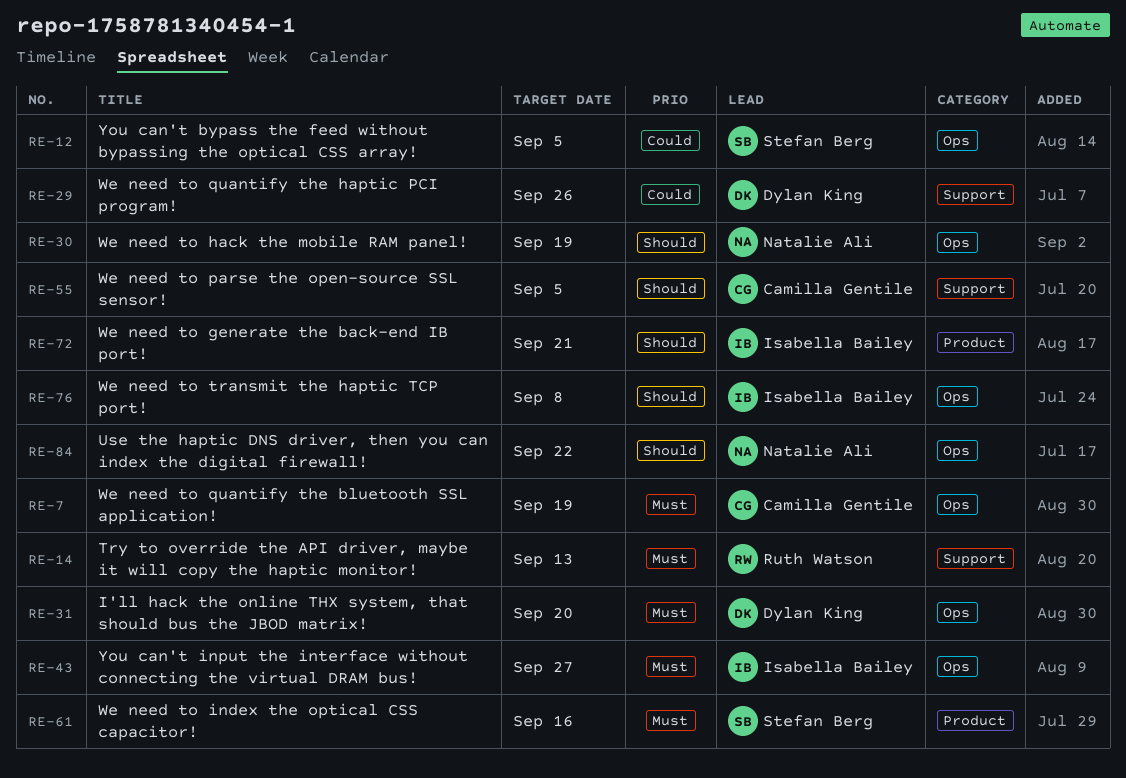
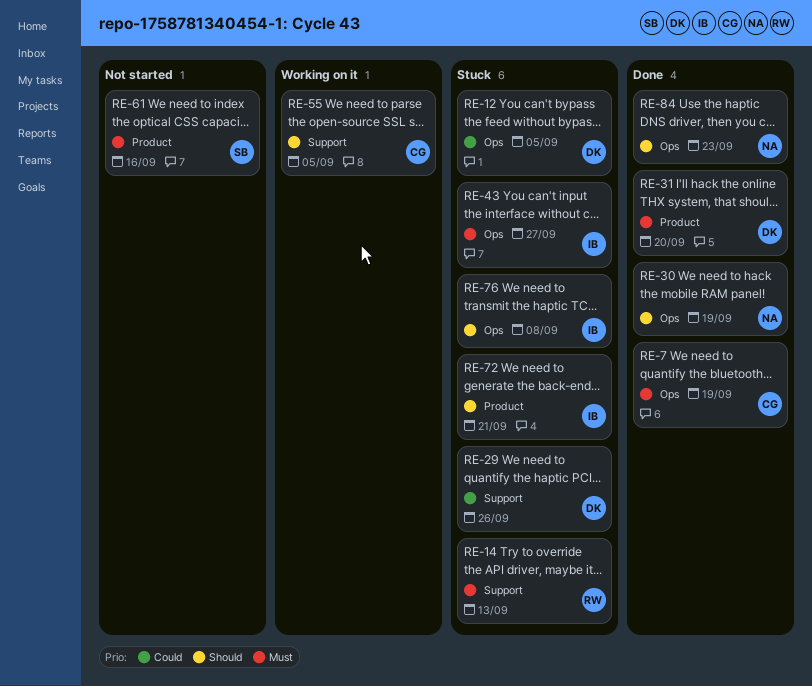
RE-12, owner: Stefan Berg -> Dylan King
RE-31, label: Ops -> Product
RE-84, due: Sep 22 -> Sep 23

